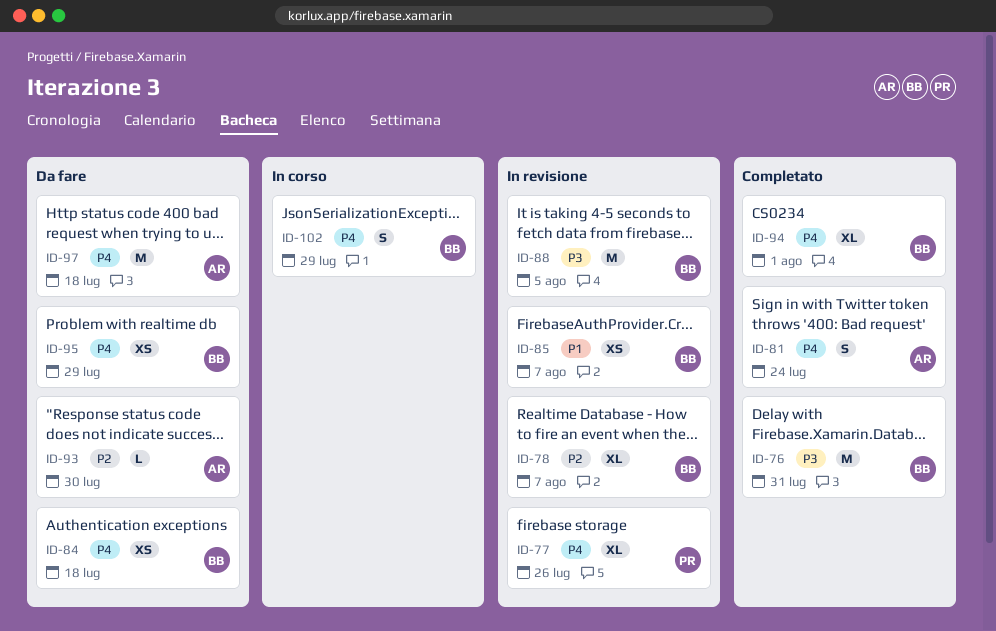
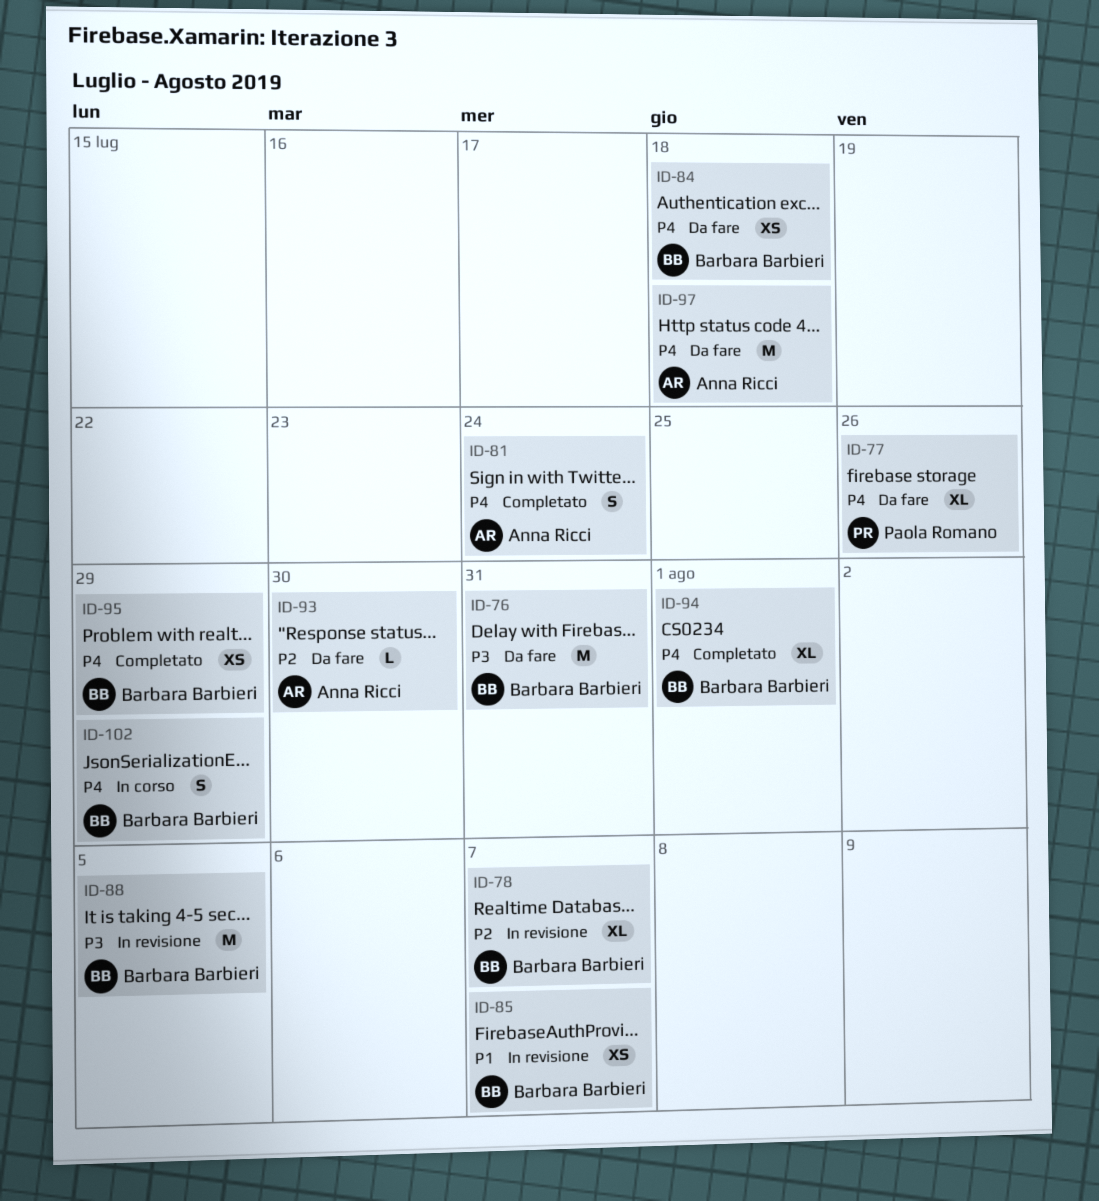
ID-76, status: Completato -> Da fare
ID-77, status: In revisione -> Da fare
ID-95, status: Da fare -> Completato

